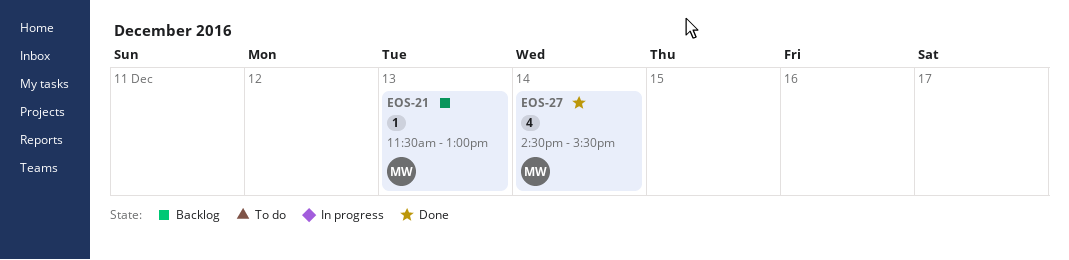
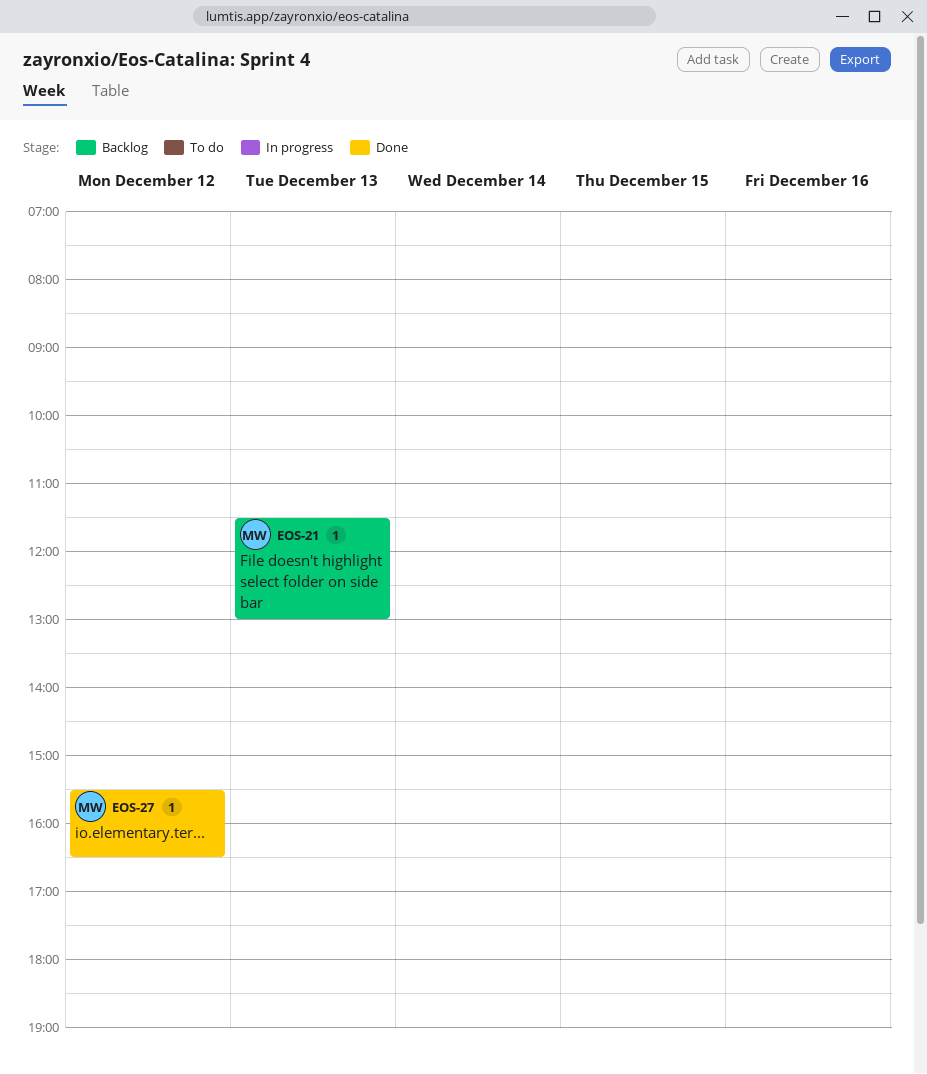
EOS-27, estimate: 4 -> 1
EOS-27, day: Dec 14 -> Dec 12
EOS-27, begins: 14:30 -> 15:30
EOS-27, ends: 15:30 -> 16:30

